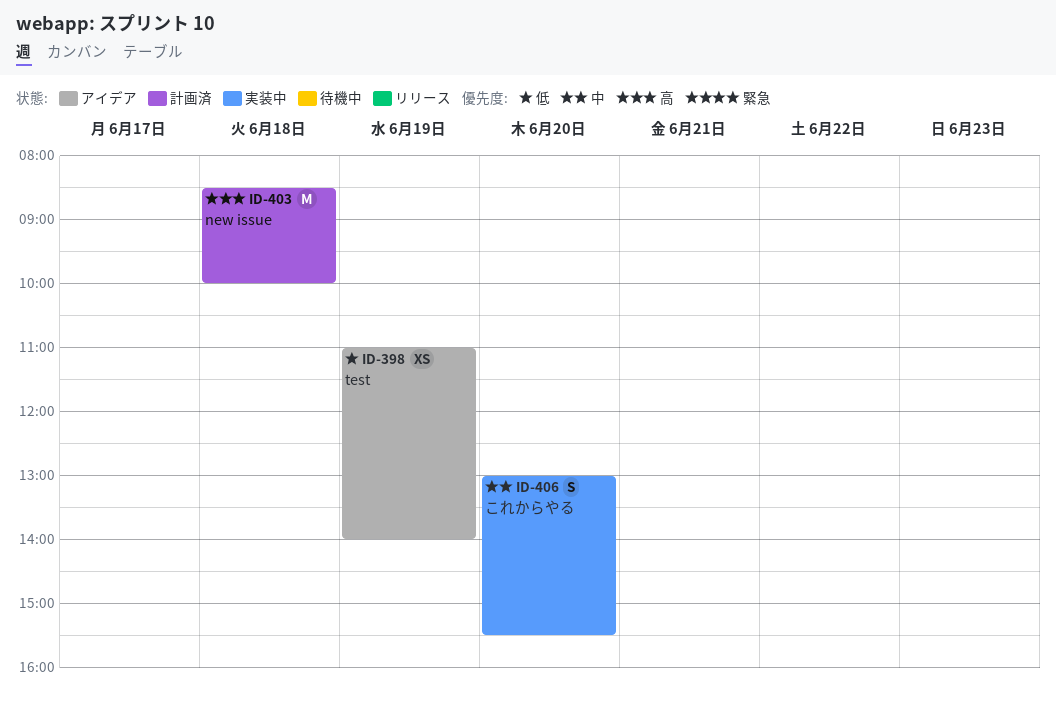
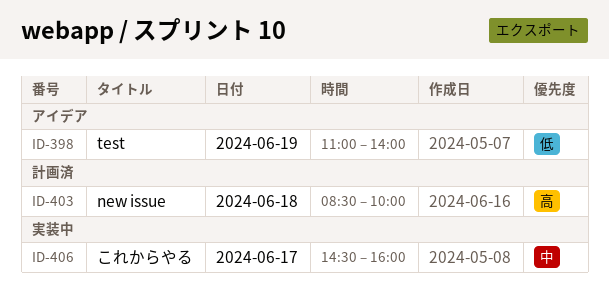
ID-406, day: Jun 20 -> Jun 17
ID-406, begins: 13:00 -> 14:30
ID-406, ends: 15:30 -> 16:00

